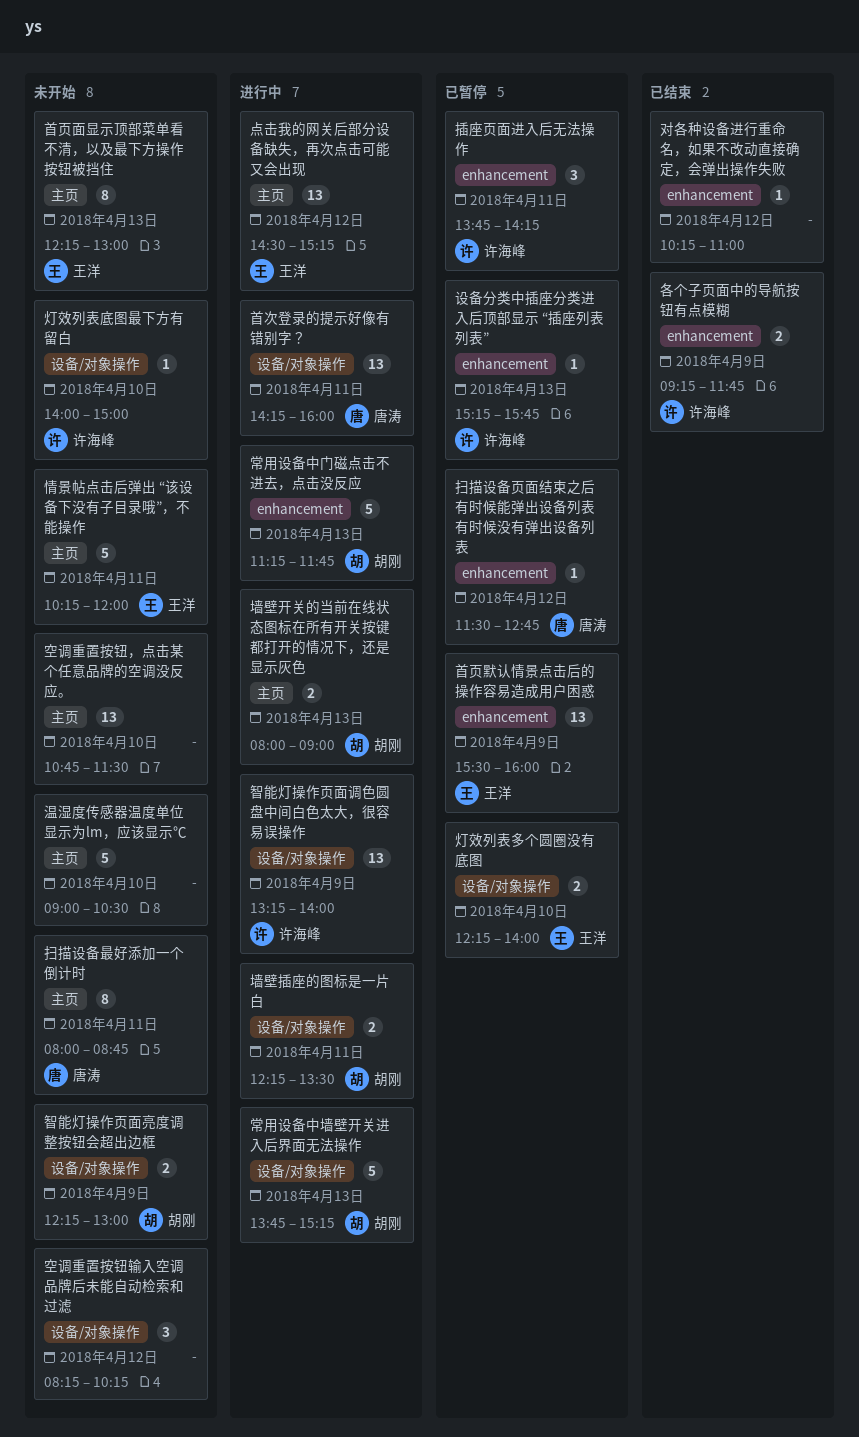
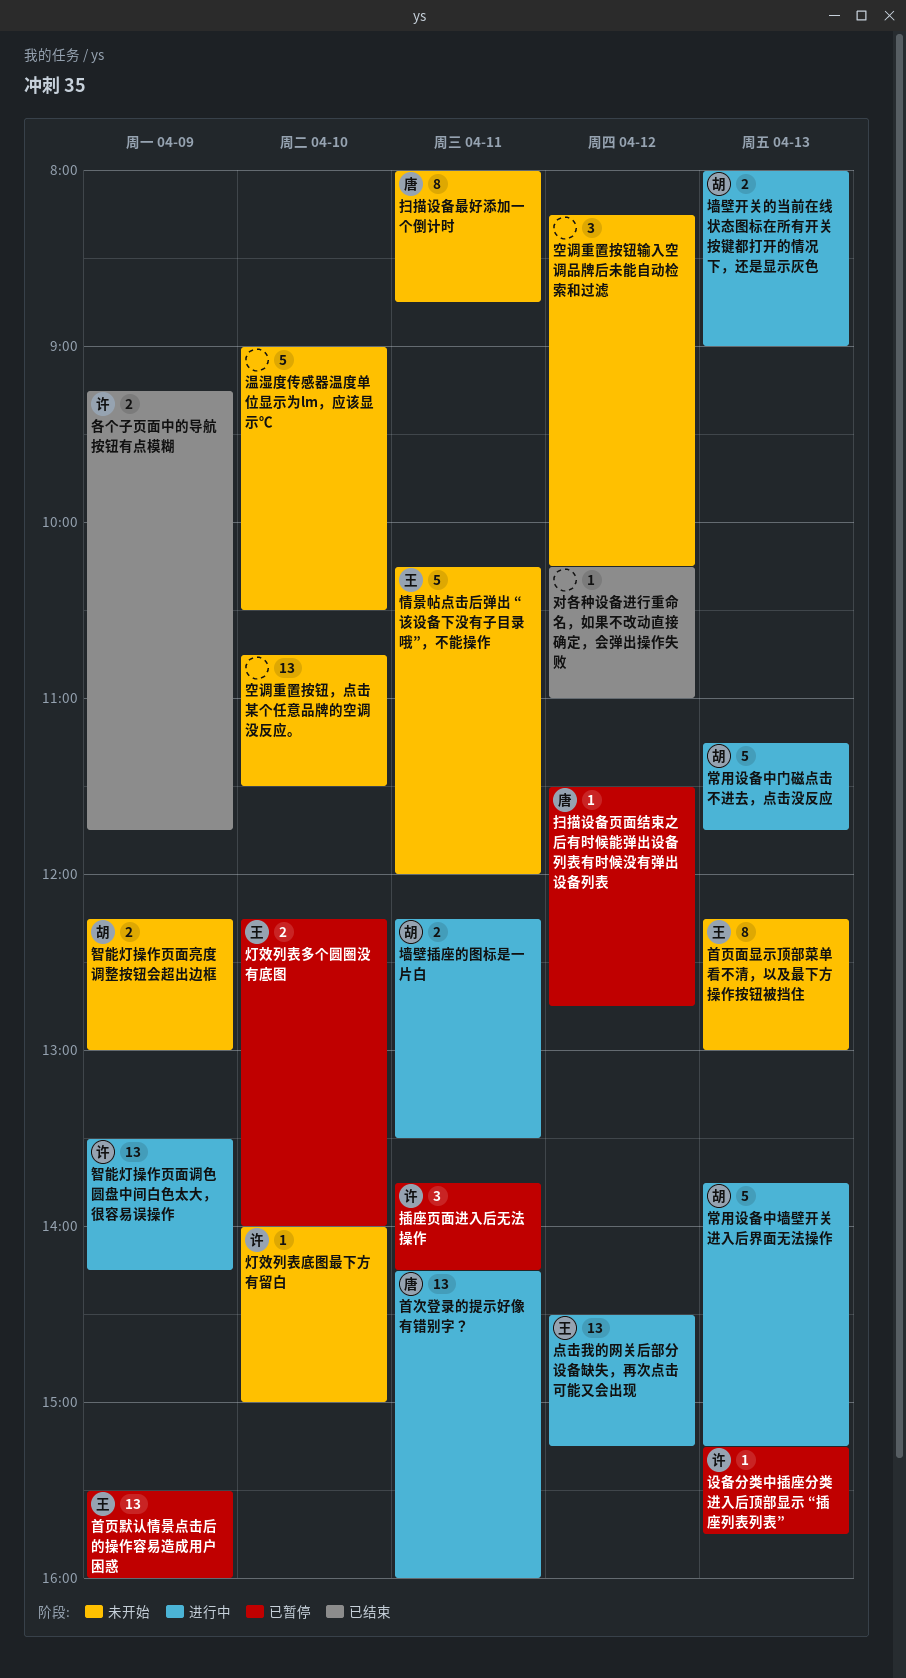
智能灯操作页面调色圆盘中间白色太大，很容易误操作, begins: 13:15 -> 13:30
智能灯操作页面调色圆盘中间白色太大，很容易误操作, ends: 14:00 -> 14:15

